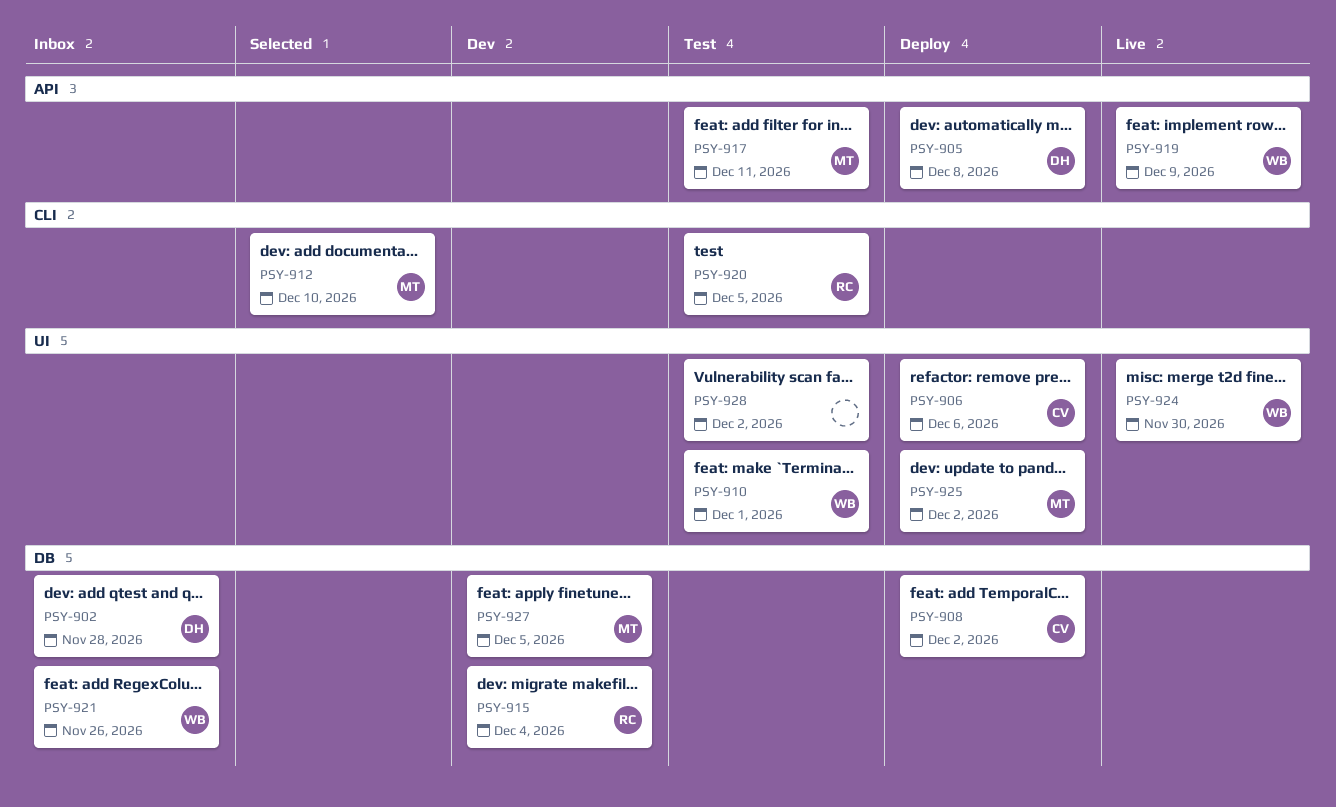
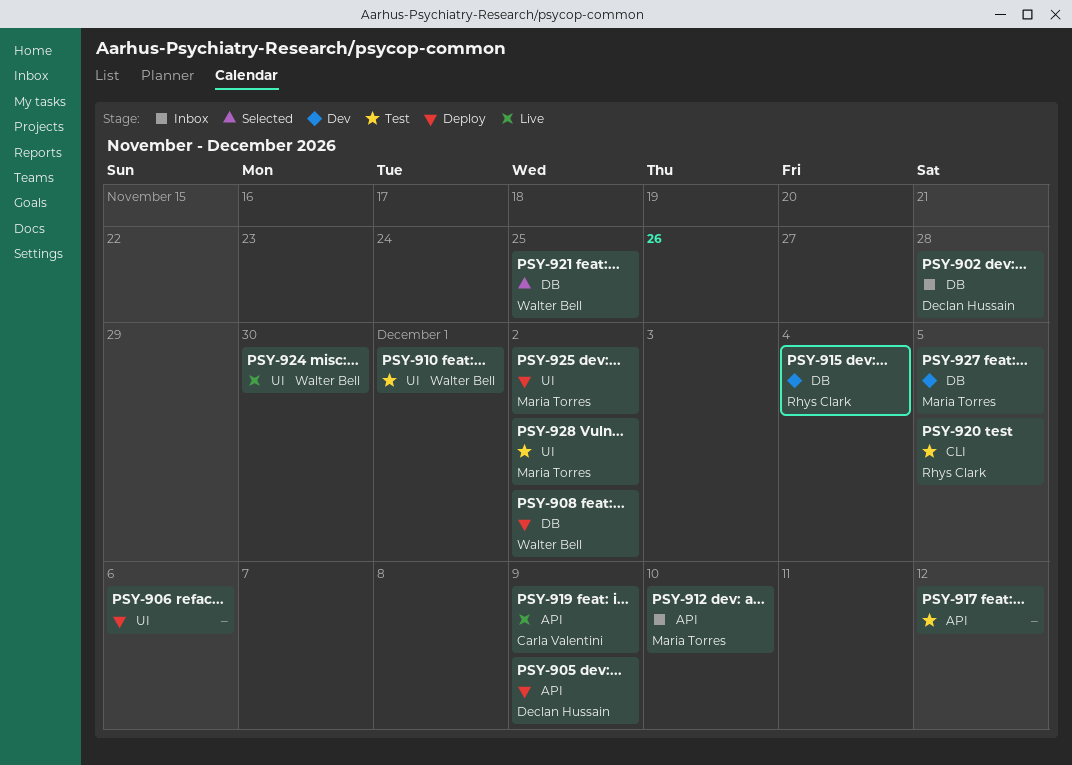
PSY-905, due: Dec 8 -> Dec 9
PSY-906, owner: Carla Valentini -> none
PSY-908, owner: Carla Valentini -> Walter Bell
PSY-912, status: Selected -> Inbox
PSY-912, label: CLI -> API
PSY-917, owner: Maria Torres -> none
PSY-917, due: Dec 11 -> Dec 12
PSY-919, owner: Walter Bell -> Carla Valentini
PSY-921, status: Inbox -> Selected
PSY-921, due: Nov 26 -> Nov 25
PSY-928, owner: none -> Maria Torres

